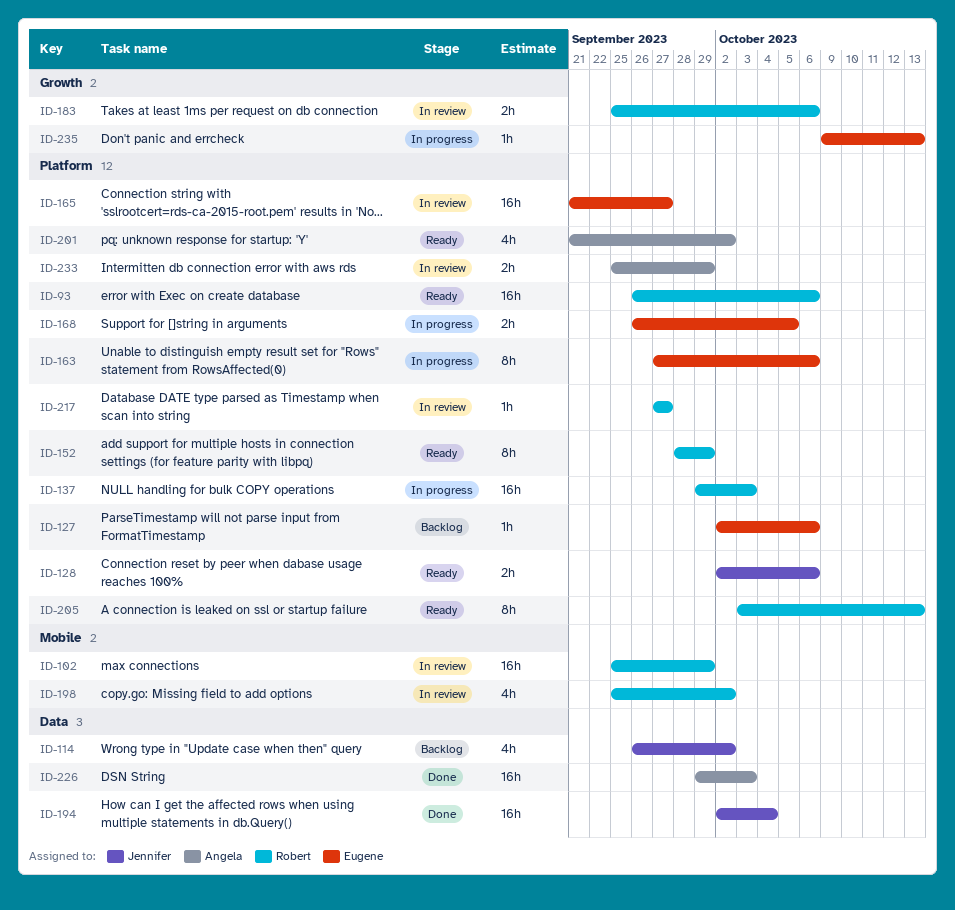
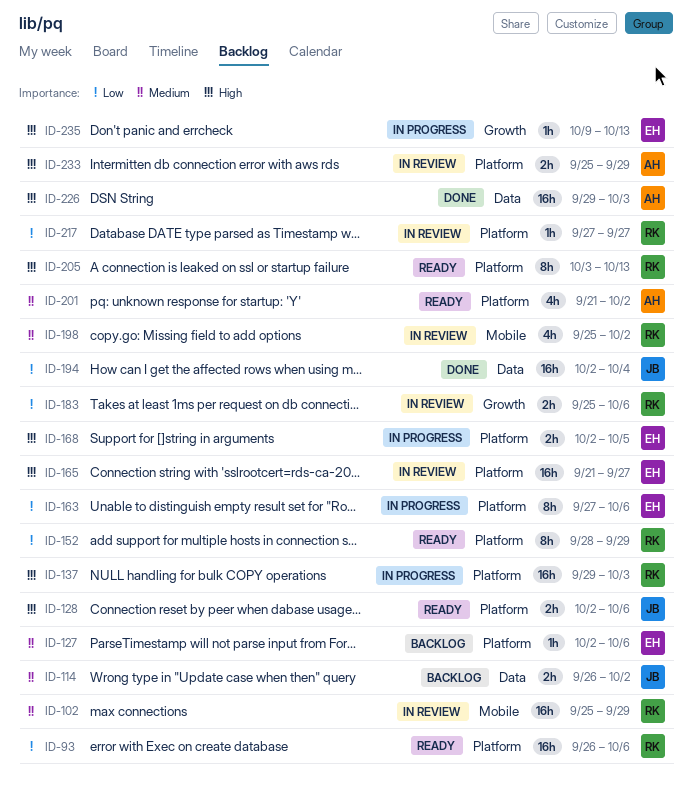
ID-114, estimate: 4h -> 2h
ID-168, start: Sep 26 -> Oct 2

